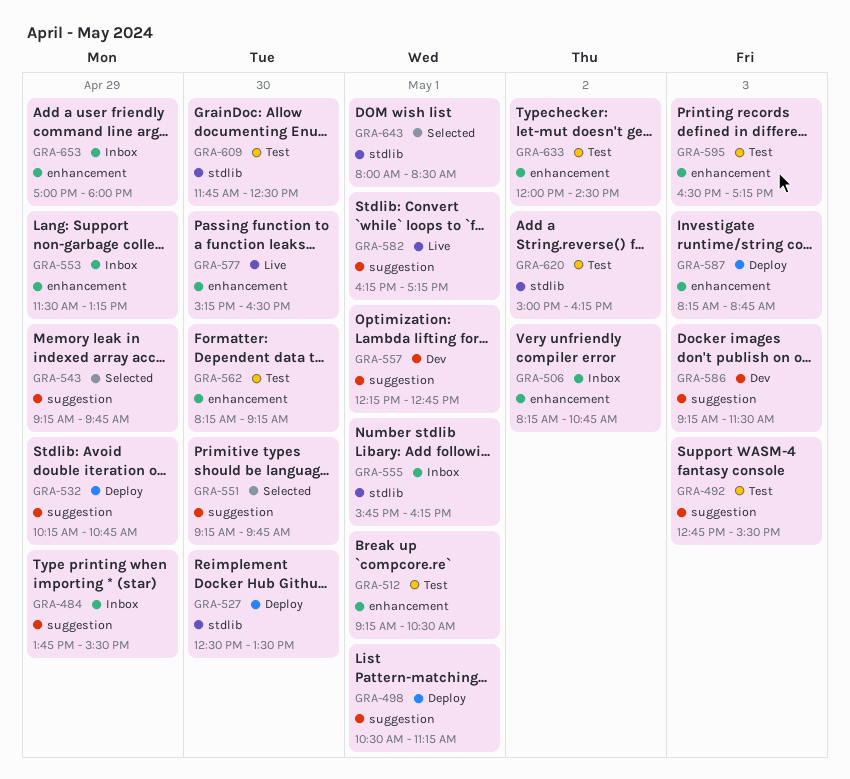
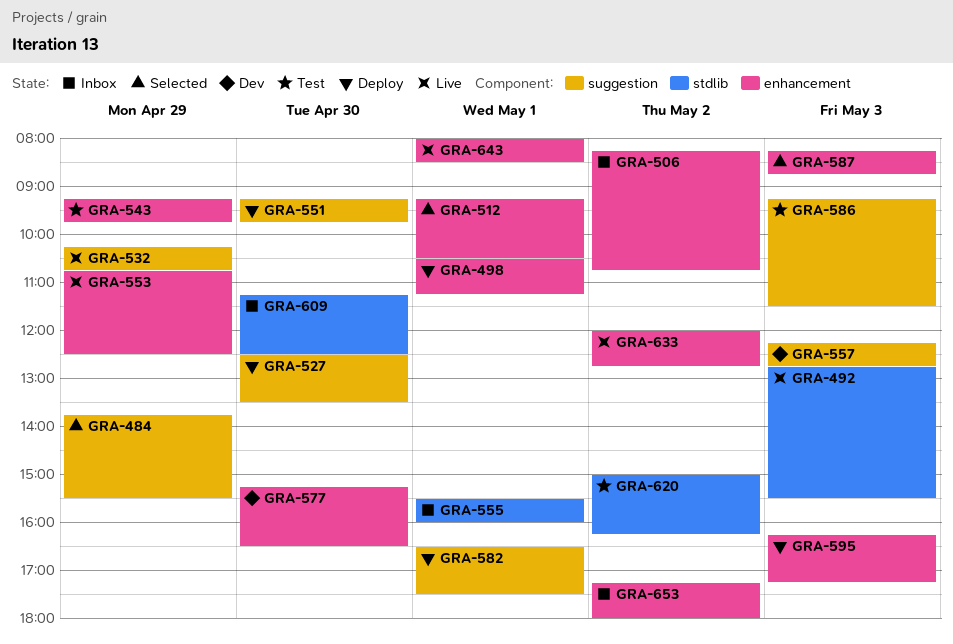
GRA-484, status: Inbox -> Selected
GRA-492, status: Test -> Live
GRA-492, label: suggestion -> stdlib
GRA-498, label: suggestion -> enhancement
GRA-512, status: Test -> Selected
GRA-527, label: stdlib -> suggestion
GRA-532, status: Deploy -> Live
GRA-543, status: Selected -> Test
GRA-543, label: suggestion -> enhancement
GRA-551, status: Selected -> Deploy
GRA-553, status: Inbox -> Live
GRA-553, begins: 11:30 -> 10:45
GRA-553, ends: 13:15 -> 12:30
GRA-555, begins: 15:45 -> 15:30
GRA-555, ends: 16:15 -> 16:00
GRA-557, day: May 1 -> May 3
GRA-562: present -> none
GRA-577, status: Live -> Dev
GRA-582, status: Live -> Deploy
GRA-582, begins: 16:15 -> 16:30
GRA-582, ends: 17:15 -> 17:30
GRA-586, status: Dev -> Test
GRA-587, status: Deploy -> Selected
GRA-595, status: Test -> Deploy
GRA-595, begins: 16:30 -> 16:15
GRA-609, status: Test -> Inbox
GRA-609, begins: 11:45 -> 11:15
GRA-633, status: Test -> Live
GRA-633, ends: 14:30 -> 12:45
GRA-643, status: Selected -> Live
GRA-643, label: stdlib -> enhancement
GRA-653, day: Apr 29 -> May 2
GRA-653, begins: 17:00 -> 17:15

